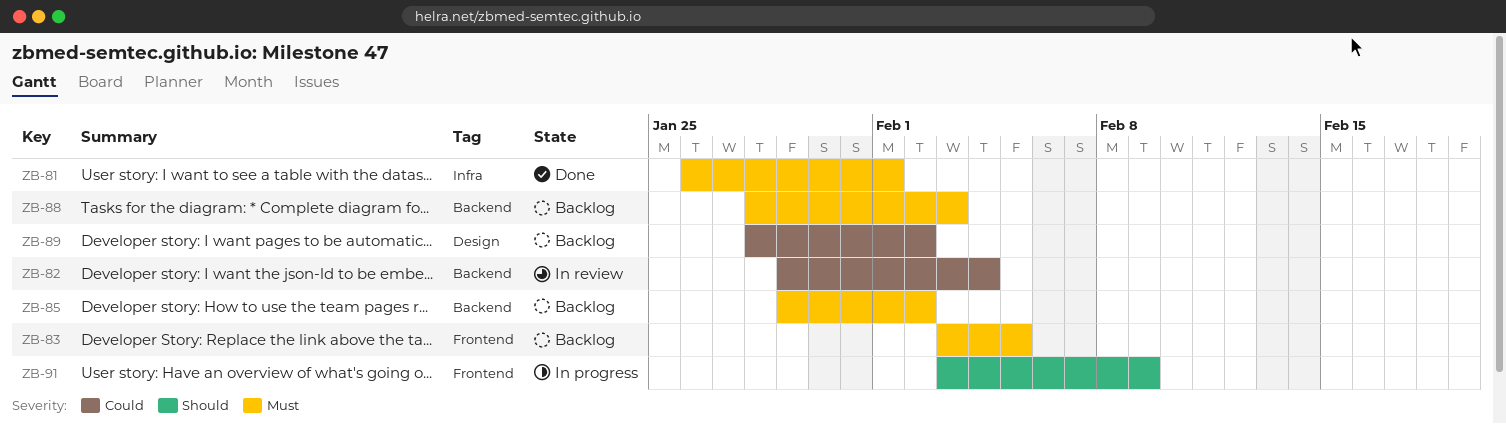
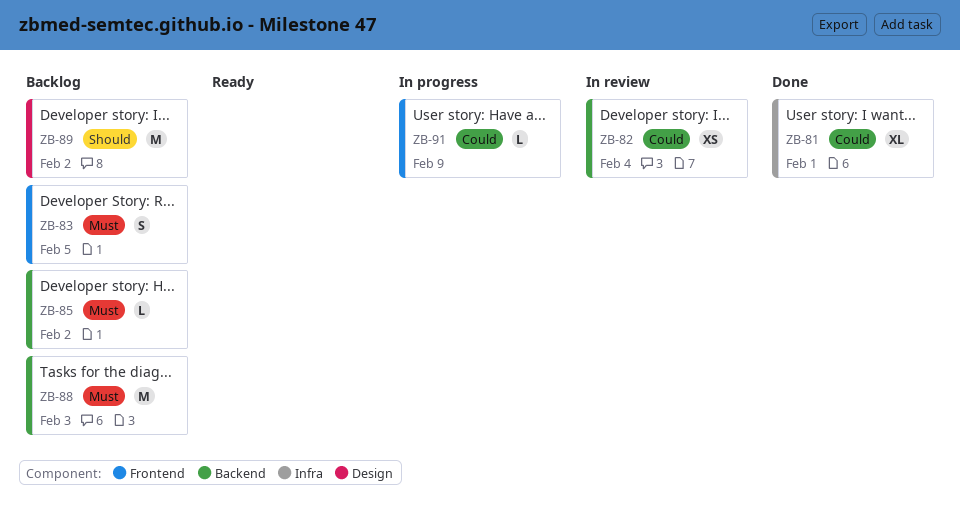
ZB-81, priority: Must -> Could
ZB-89, priority: Could -> Should
ZB-91, priority: Should -> Could

